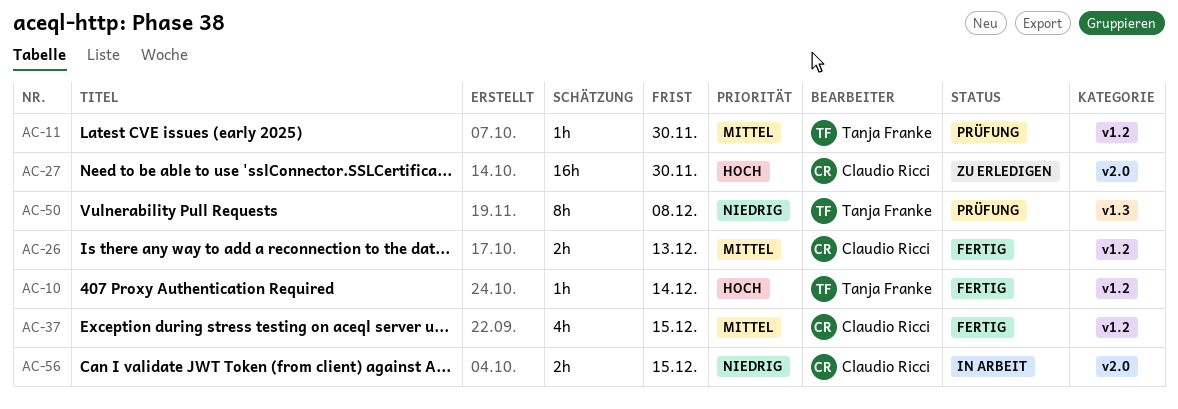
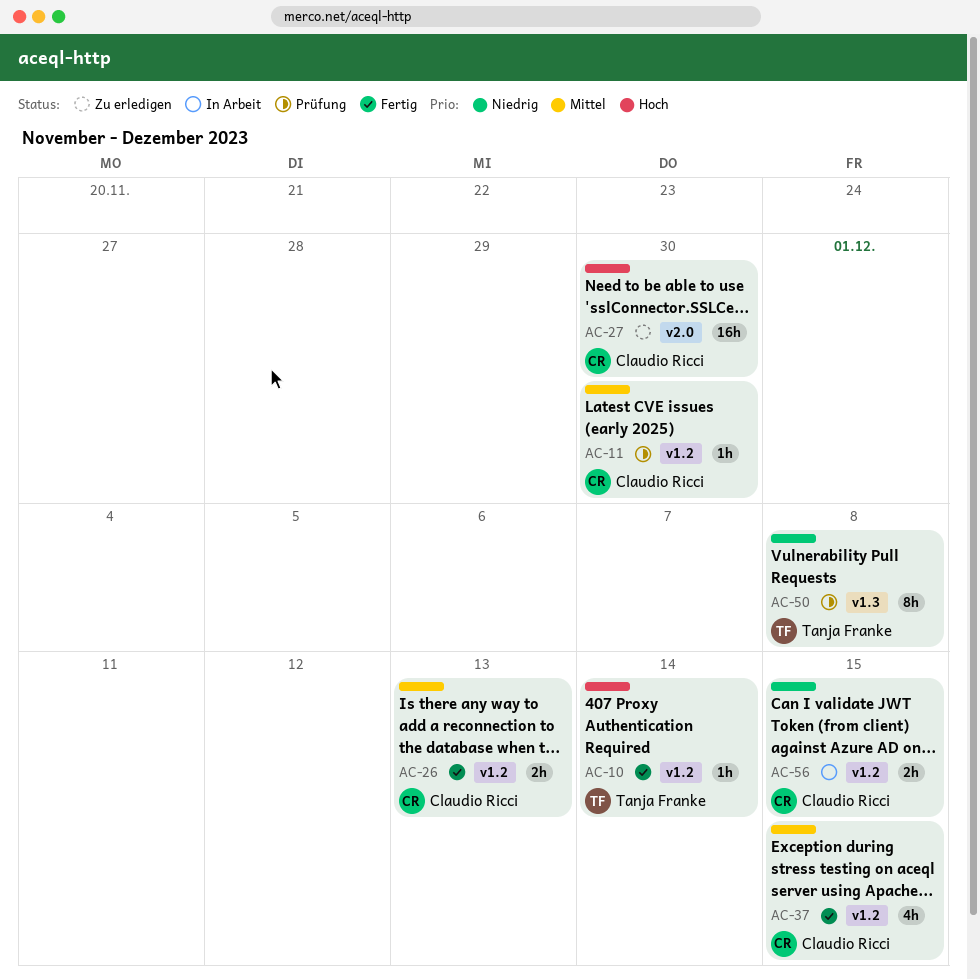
AC-11, owner: Tanja Franke -> Claudio Ricci
AC-56, label: v2.0 -> v1.2

